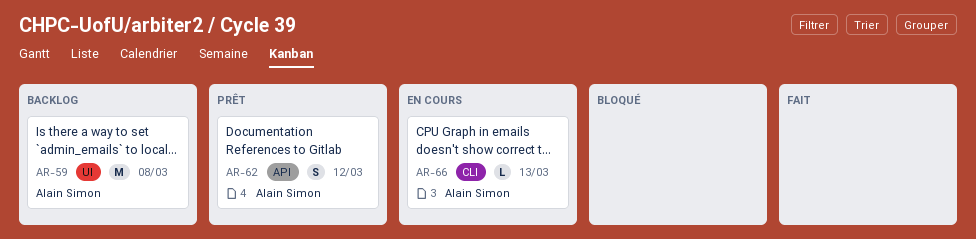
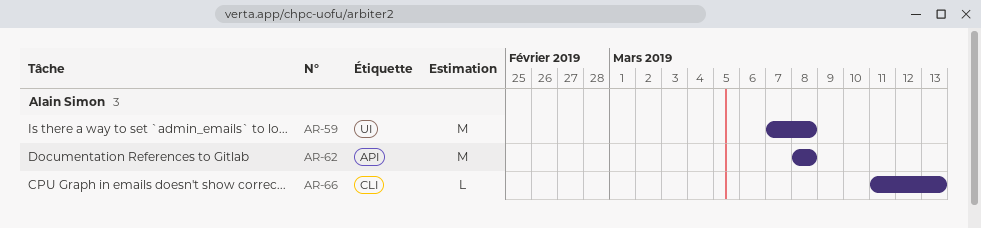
AR-62, estimate: S -> M
AR-62, due: Mar 12 -> Mar 8

